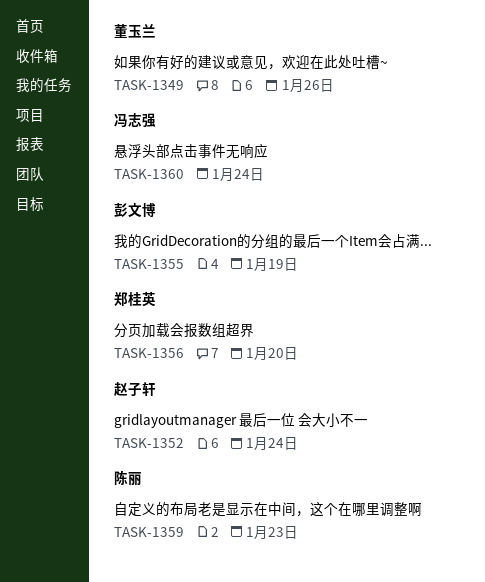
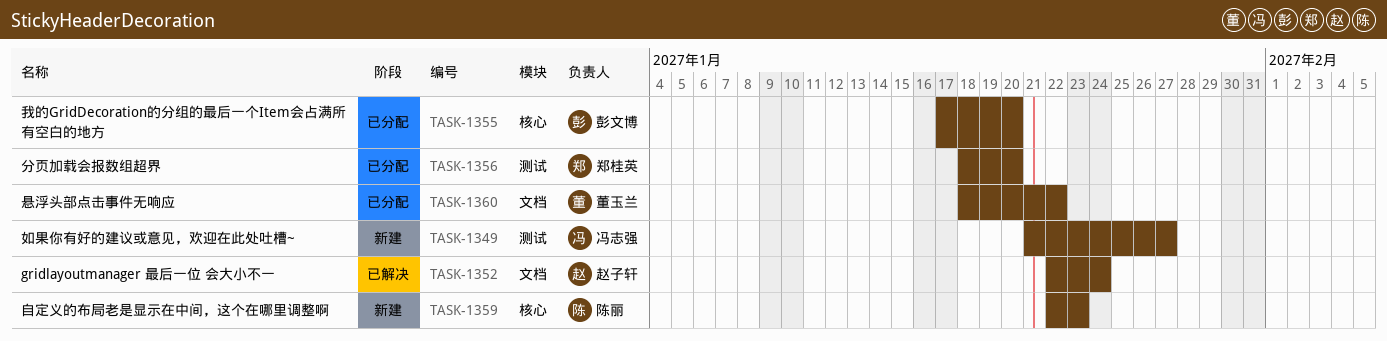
TASK-1349, owner: 董玉兰 -> 冯志强
TASK-1349, due: Jan 26 -> Jan 27
TASK-1355, due: Jan 19 -> Jan 20
TASK-1360, owner: 冯志强 -> 董玉兰
TASK-1360, due: Jan 24 -> Jan 22

